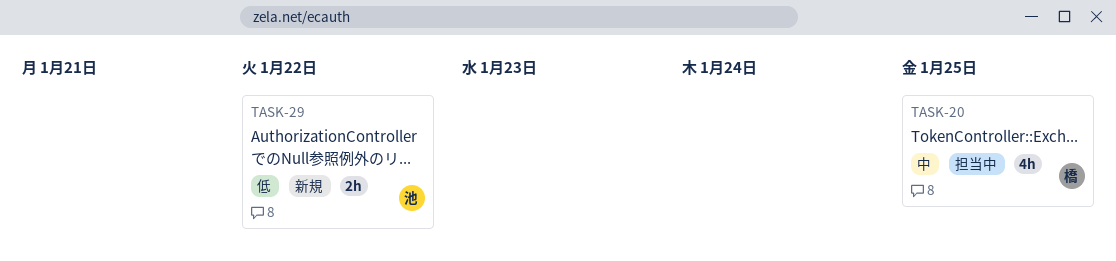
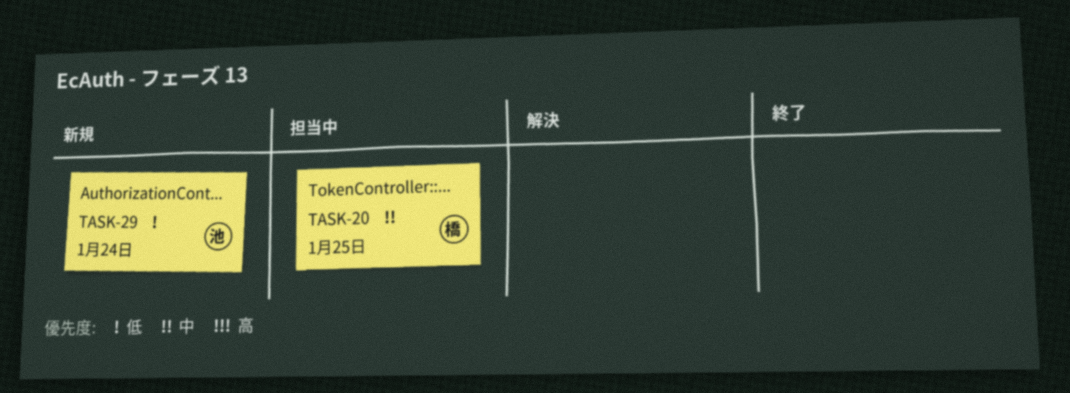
TASK-29, due: Jan 22 -> Jan 24

